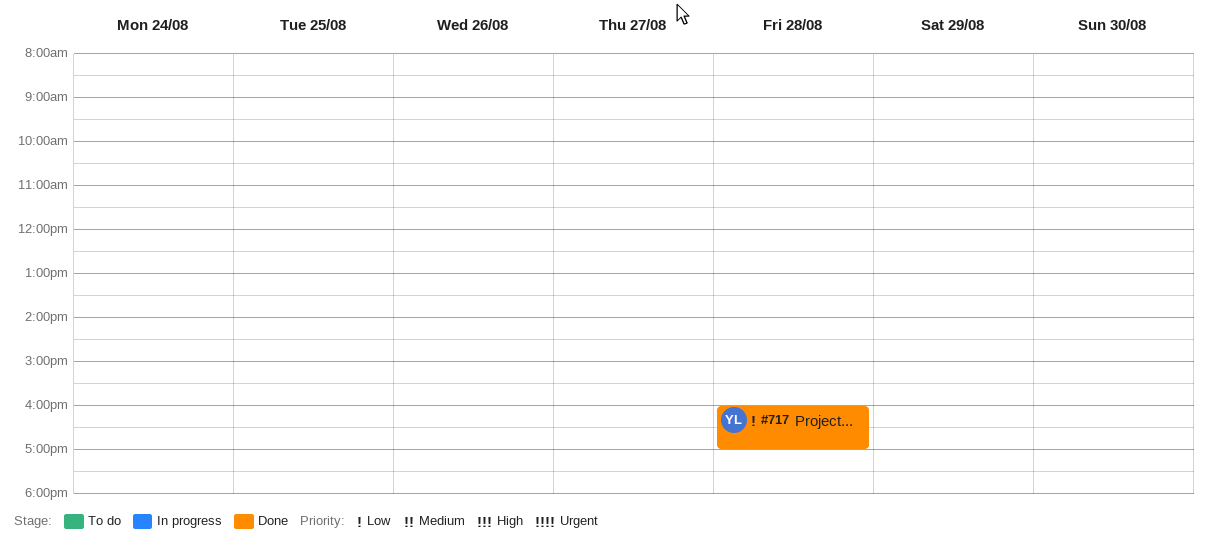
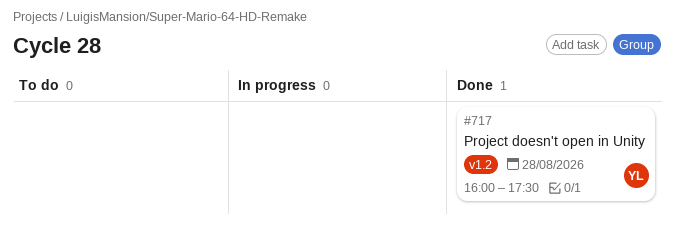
#717, ends: 17:00 -> 17:30

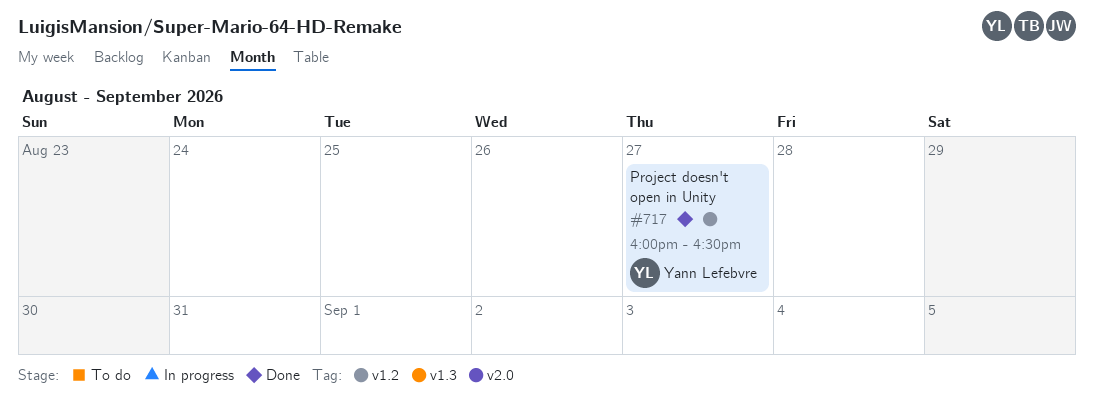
#717, day: Aug 28 -> Aug 27
#717, ends: 17:30 -> 16:30

